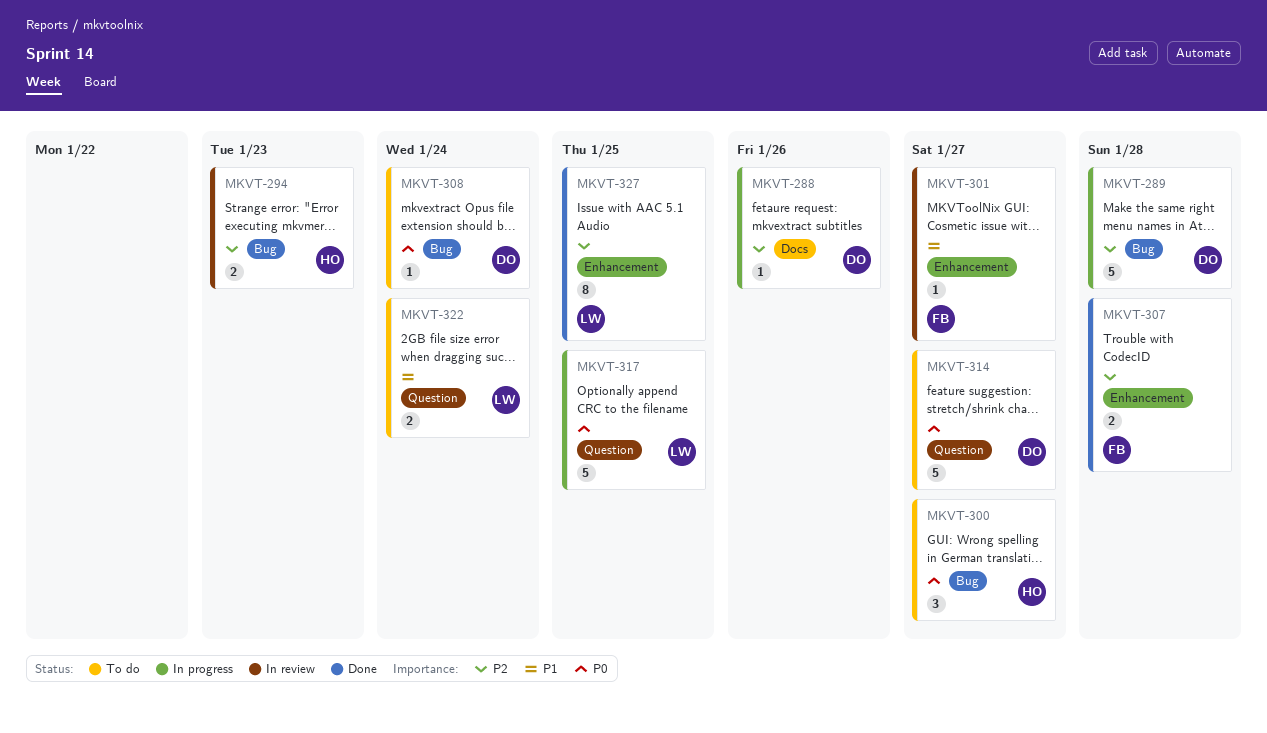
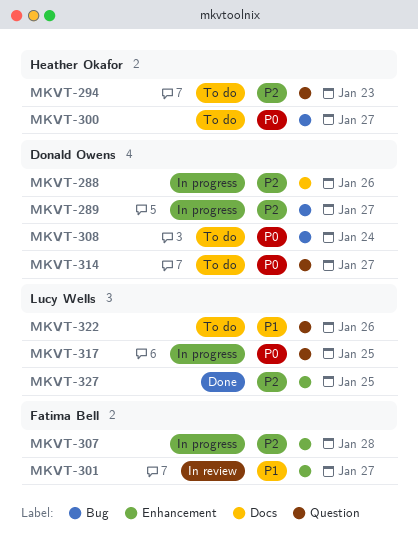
MKVT-289, due: Jan 28 -> Jan 27
MKVT-294, status: In review -> To do
MKVT-294, label: Bug -> Question
MKVT-307, status: Done -> In progress
MKVT-322, due: Jan 24 -> Jan 26

